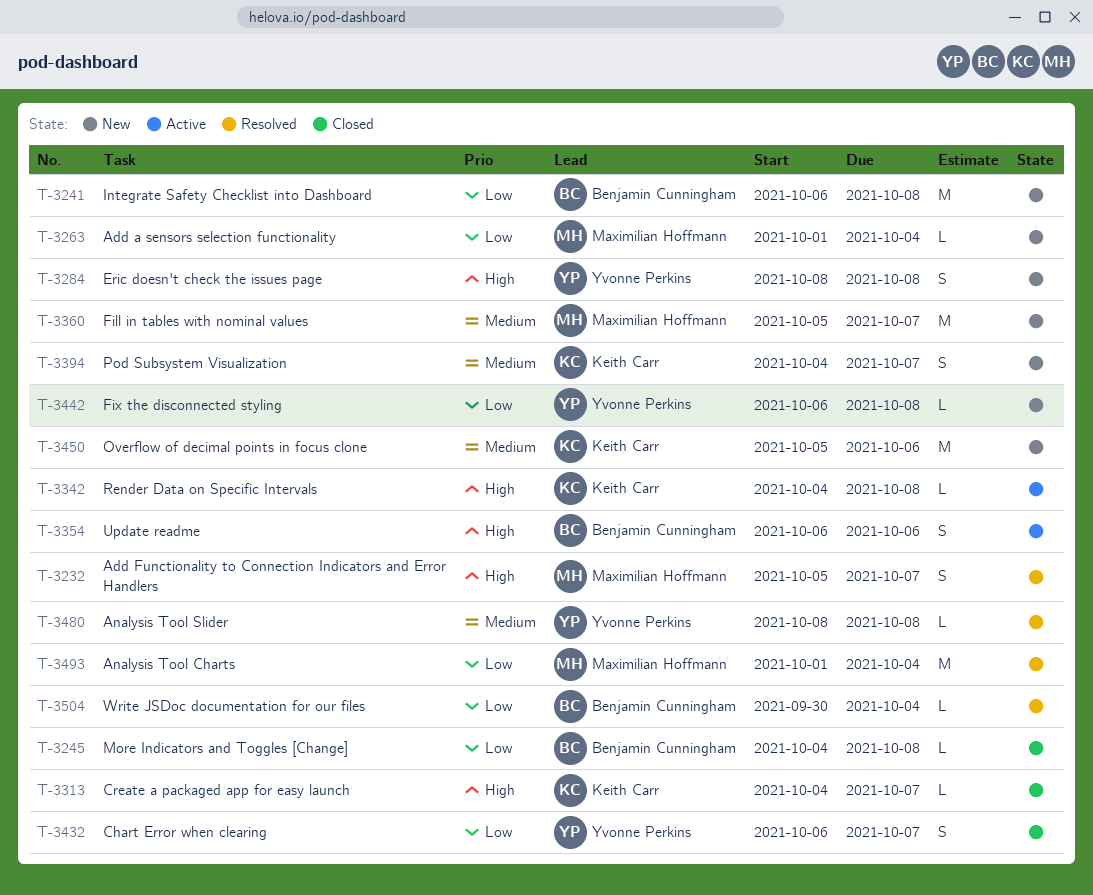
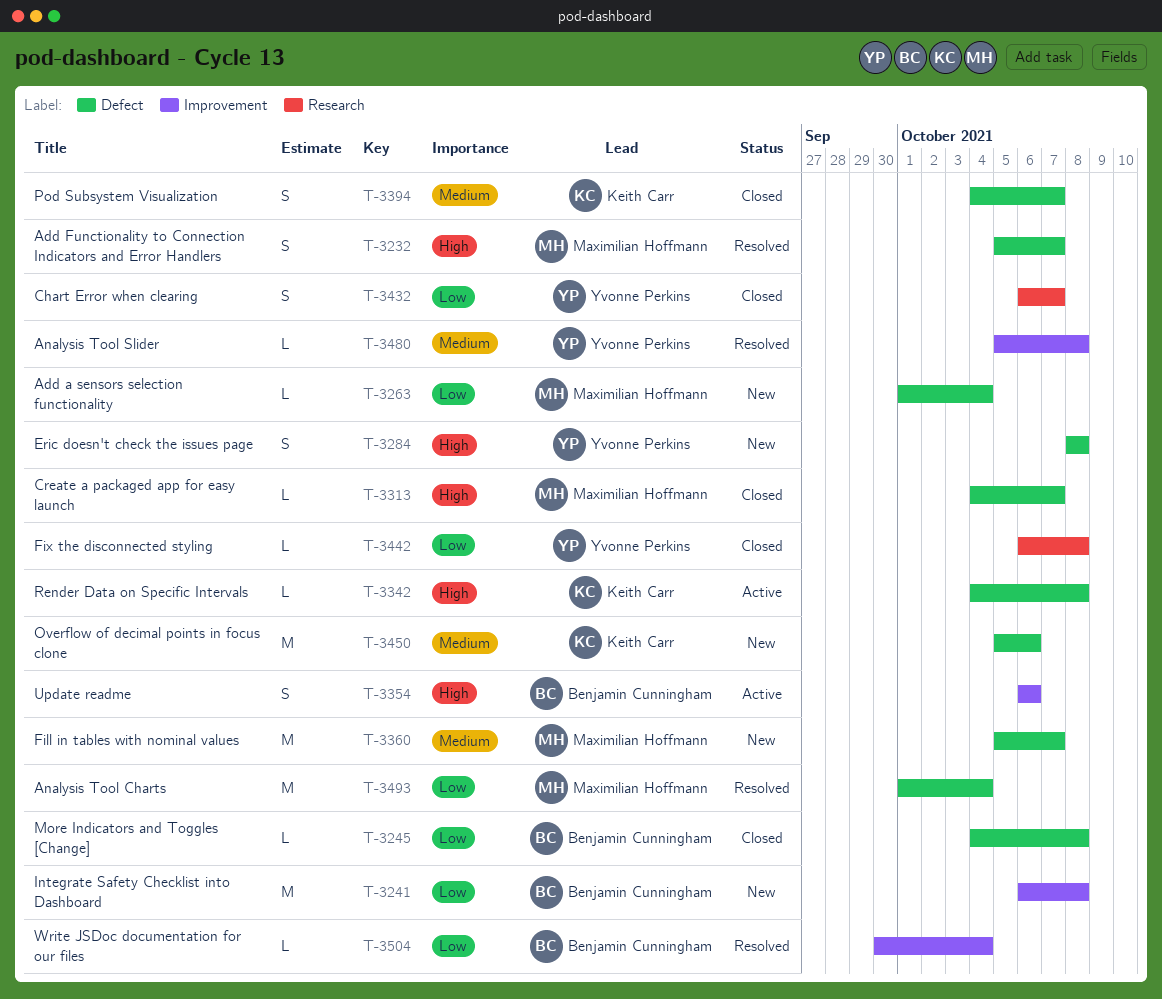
T-3313, owner: Keith Carr -> Maximilian Hoffmann
T-3394, status: New -> Closed
T-3442, status: New -> Closed
T-3480, start: Oct 8 -> Oct 5

